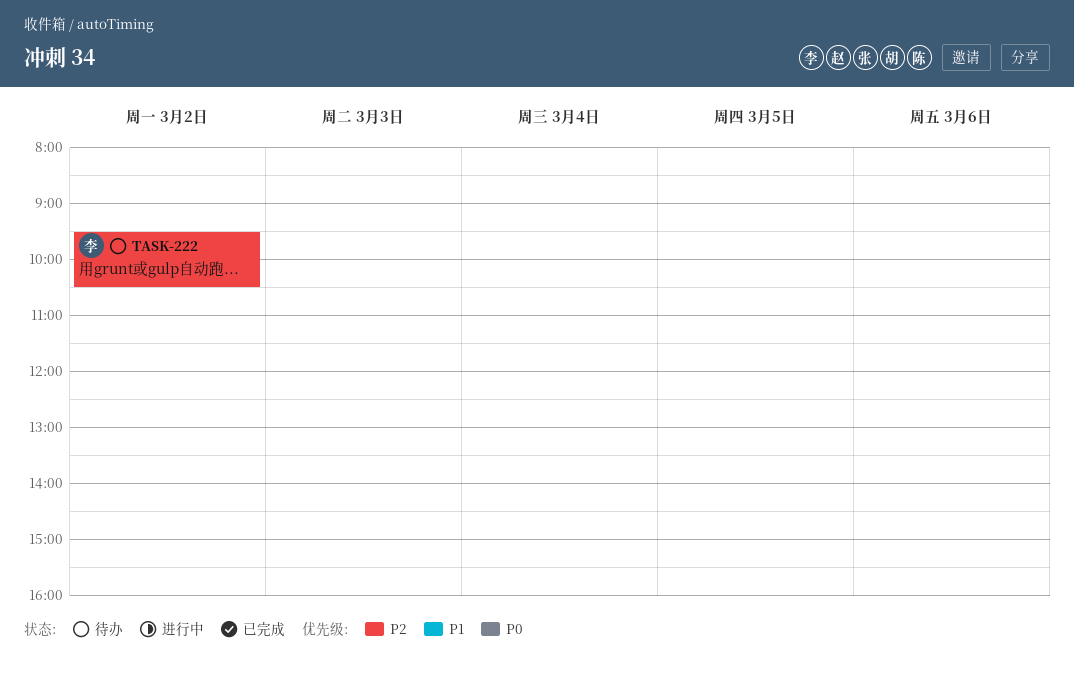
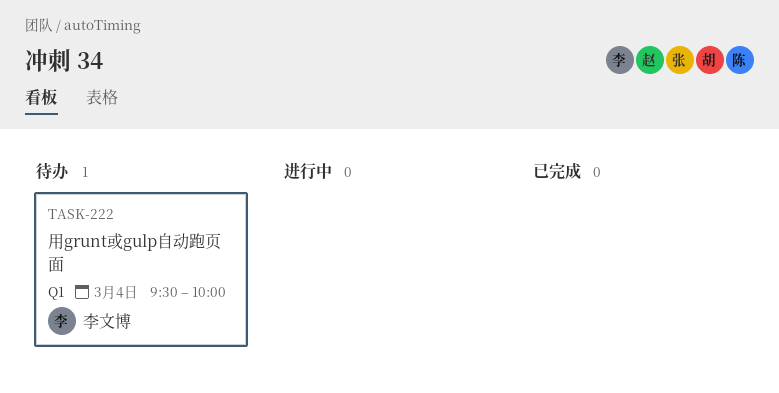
TASK-222, day: Mar 2 -> Mar 4
TASK-222, ends: 10:30 -> 10:00

